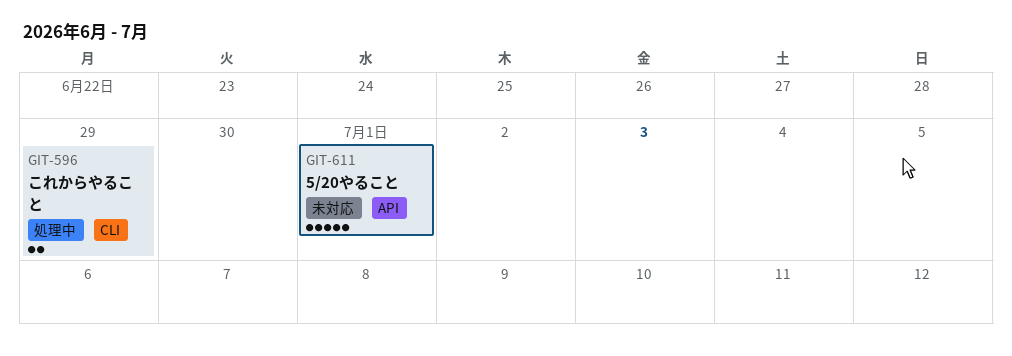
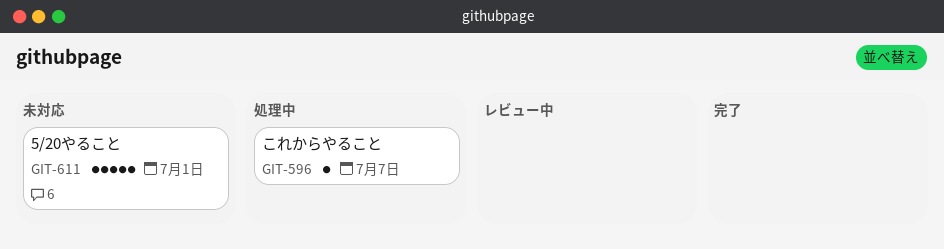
GIT-596, estimate: 2 -> 1
GIT-596, due: Jun 29 -> Jul 7

